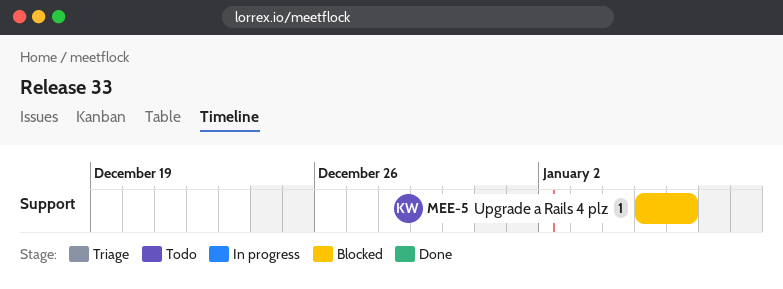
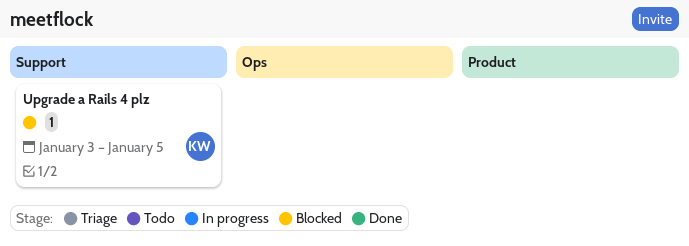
Upgrade a Rails 4 plz, start: Jan 5 -> Jan 3
Upgrade a Rails 4 plz, due: Jan 6 -> Jan 5

